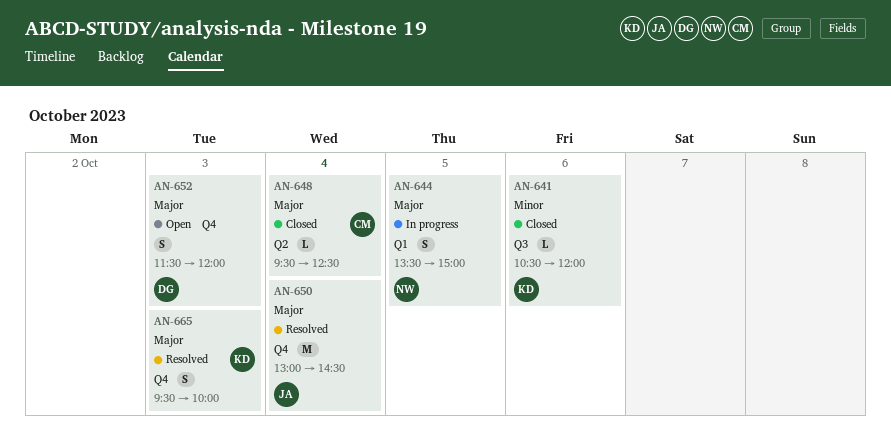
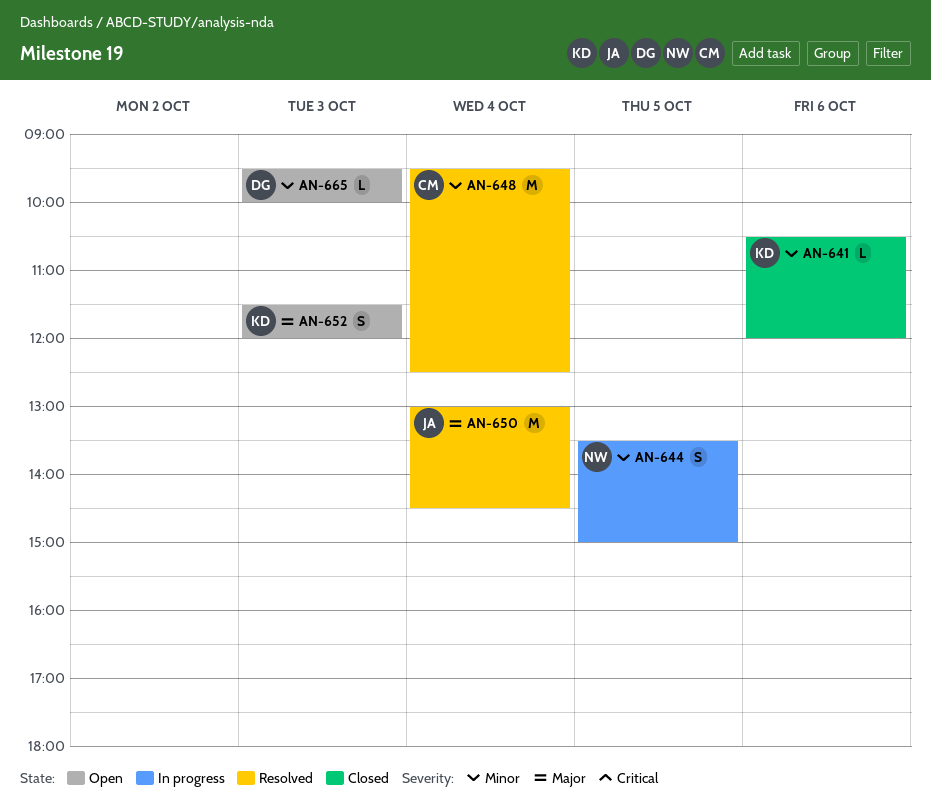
AN-644, priority: Major -> Minor
AN-648, status: Closed -> Resolved
AN-648, priority: Major -> Minor
AN-648, estimate: L -> M
AN-652, owner: DG -> KD
AN-665, status: Resolved -> Open
AN-665, owner: KD -> DG
AN-665, priority: Major -> Minor
AN-665, estimate: S -> L

